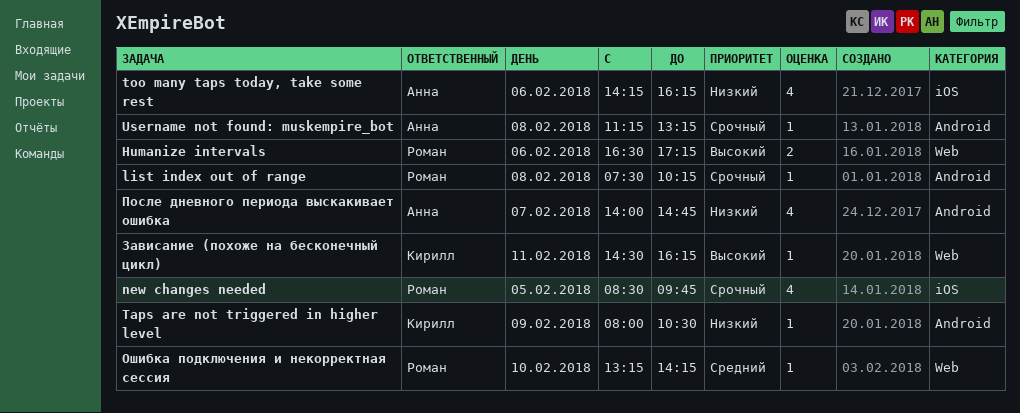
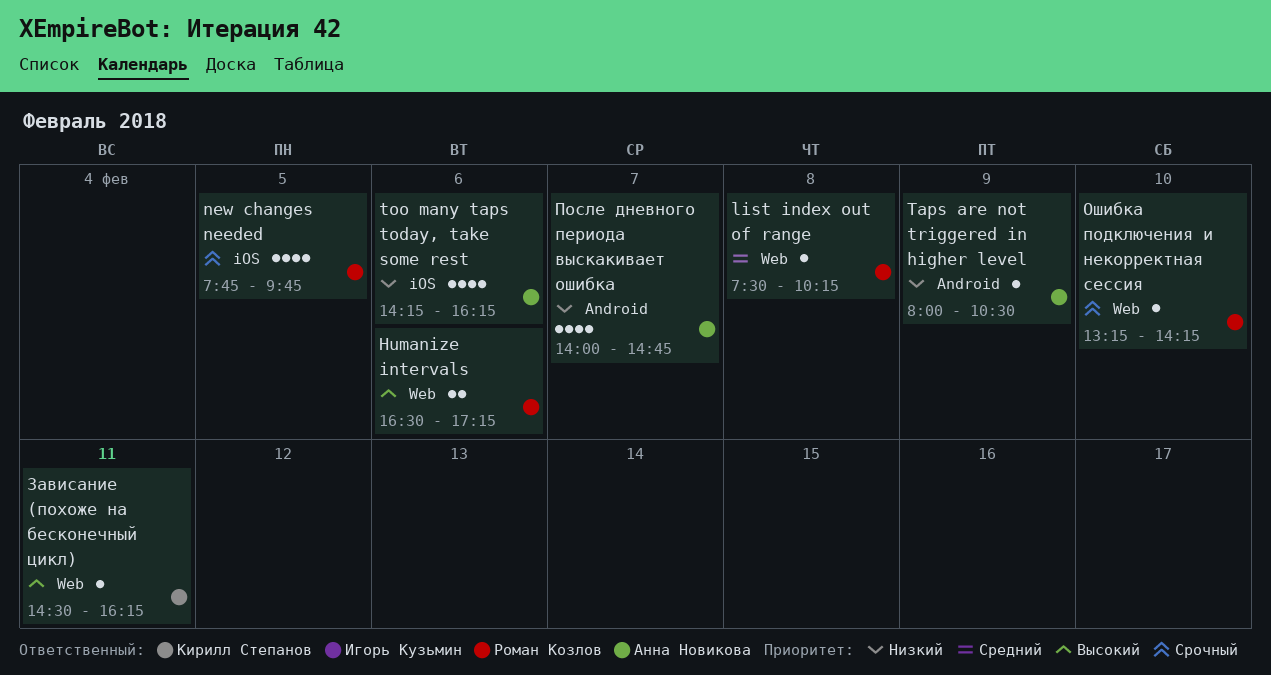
list index out of range, priority: Срочный -> Средний
list index out of range, label: Android -> Web
new changes needed, begins: 08:30 -> 07:45
Taps are not triggered in higher level, owner: Кирилл Степанов -> Анна Новикова
Username not found: muskempire_bot: present -> none
Ошибка подключения и некорректная сессия, priority: Средний -> Срочный

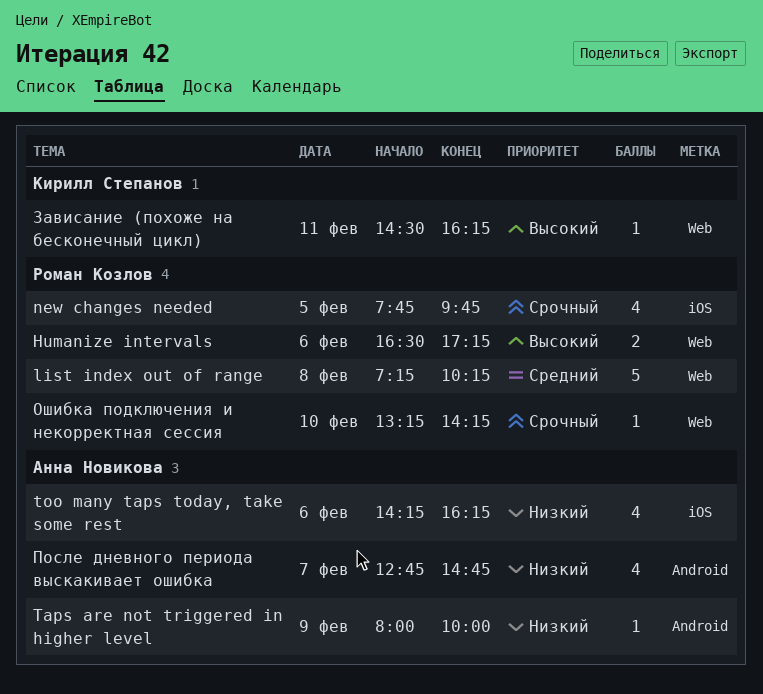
list index out of range, estimate: 1 -> 5
list index out of range, begins: 07:30 -> 07:15
Taps are not triggered in higher level, ends: 10:30 -> 10:00
После дневного периода выскакивает ошибка, begins: 14:00 -> 12:45

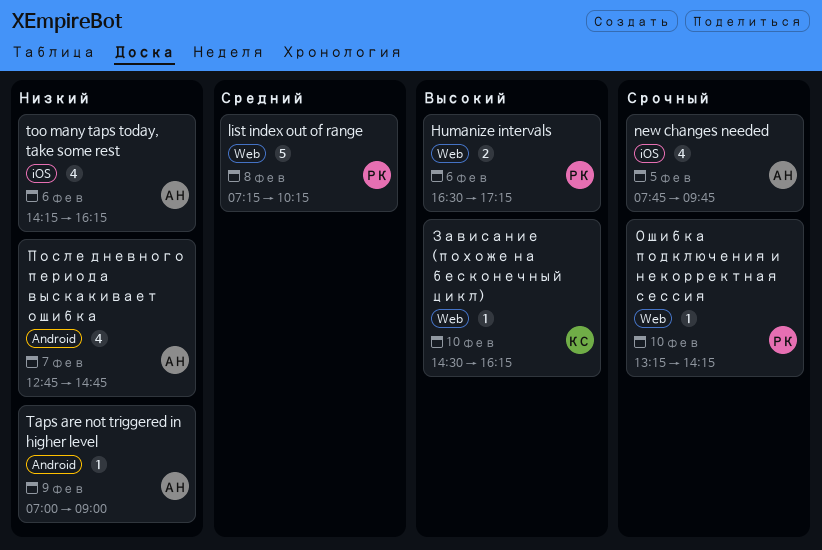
new changes needed, owner: Роман Козлов -> Анна Новикова
Taps are not triggered in higher level, begins: 08:00 -> 07:00
Taps are not triggered in higher level, ends: 10:00 -> 09:00
Зависание (похоже на бесконечный цикл), day: Feb 11 -> Feb 10

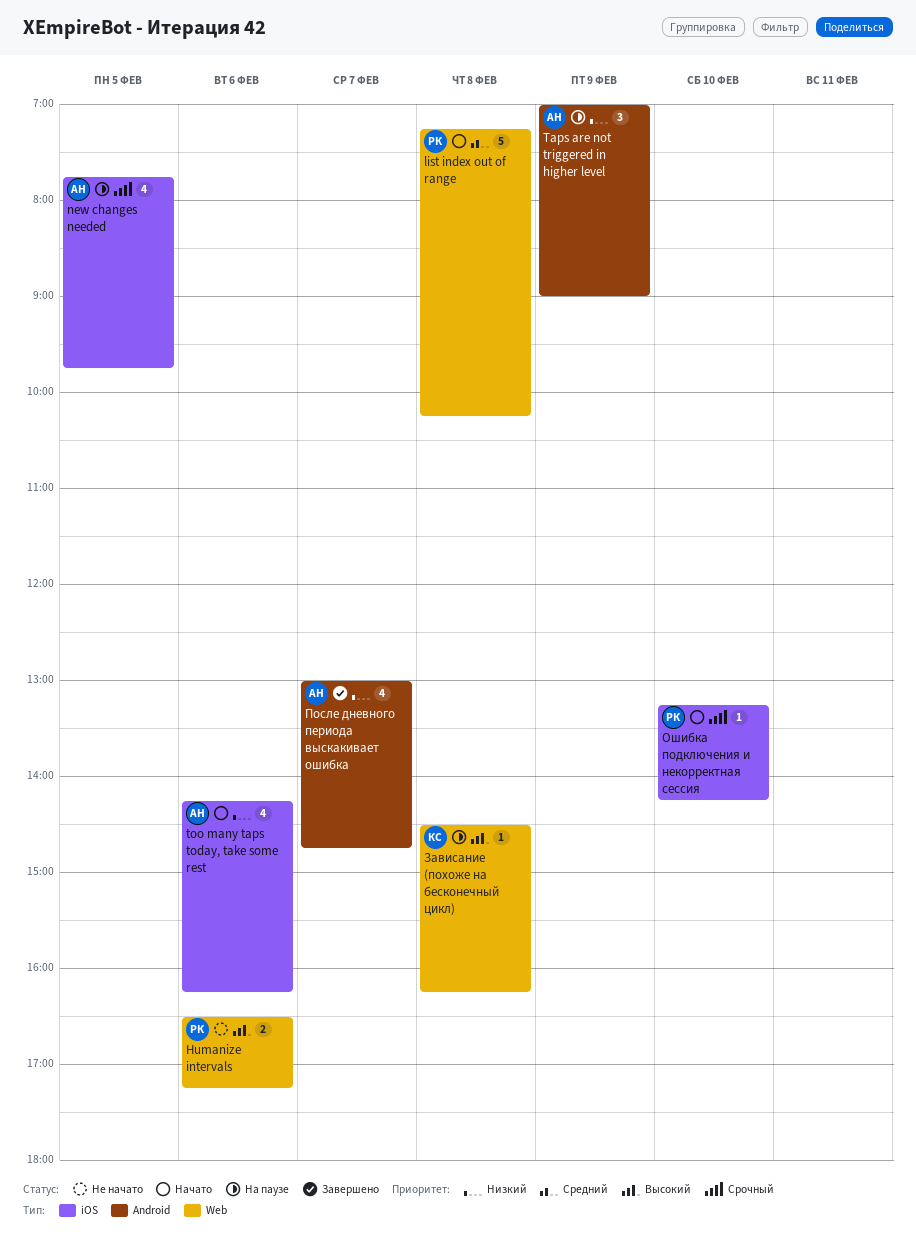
Taps are not triggered in higher level, estimate: 1 -> 3
Зависание (похоже на бесконечный цикл), day: Feb 10 -> Feb 8
Ошибка подключения и некорректная сессия, label: Web -> iOS
После дневного периода выскакивает ошибка, begins: 12:45 -> 13:00

